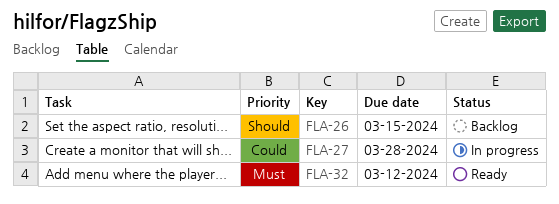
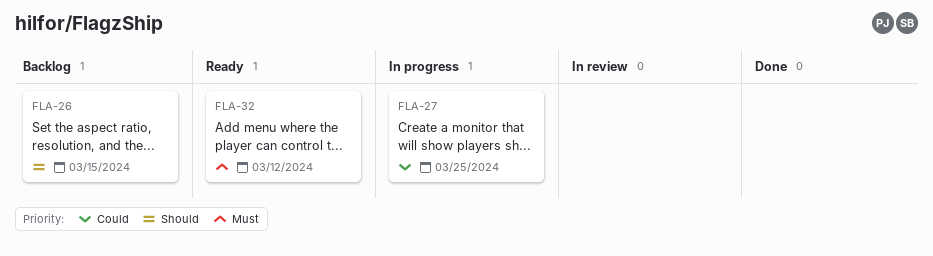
FLA-27, due: Mar 28 -> Mar 25

